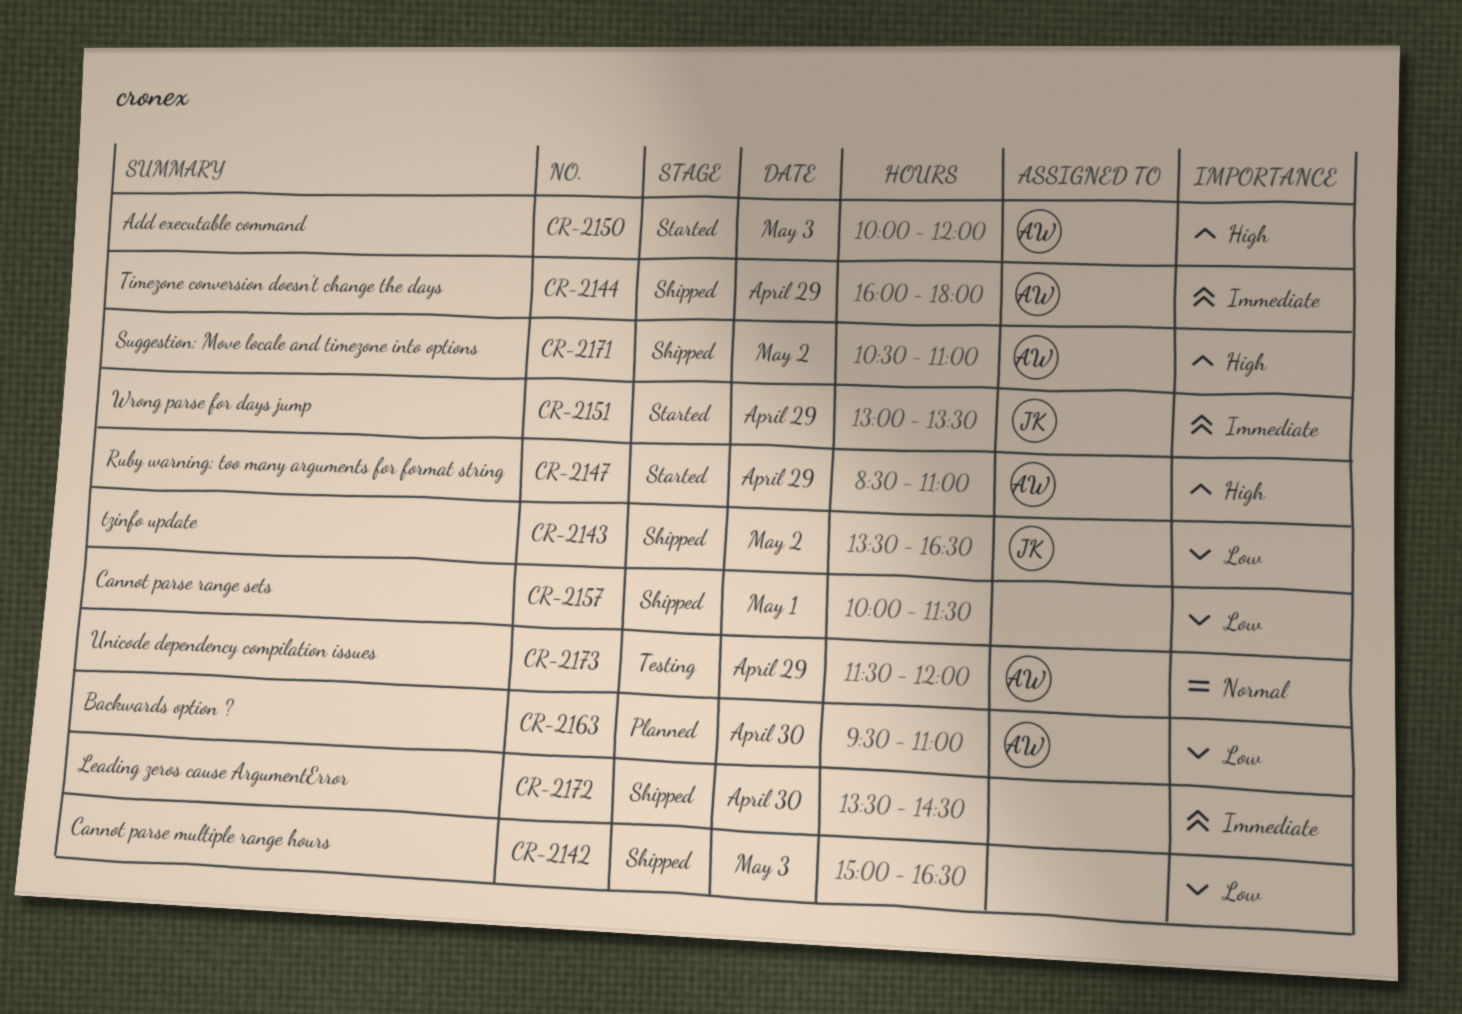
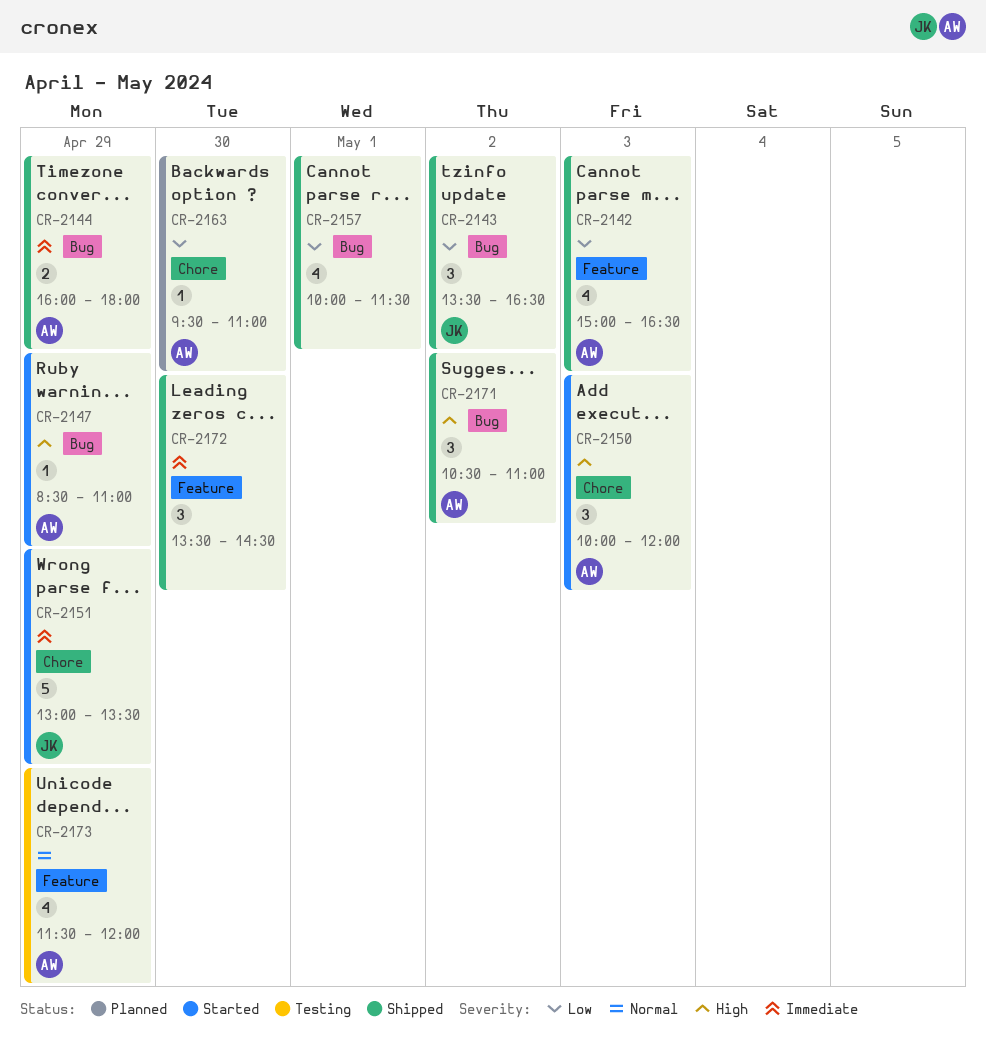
CR-2142, owner: none -> AW

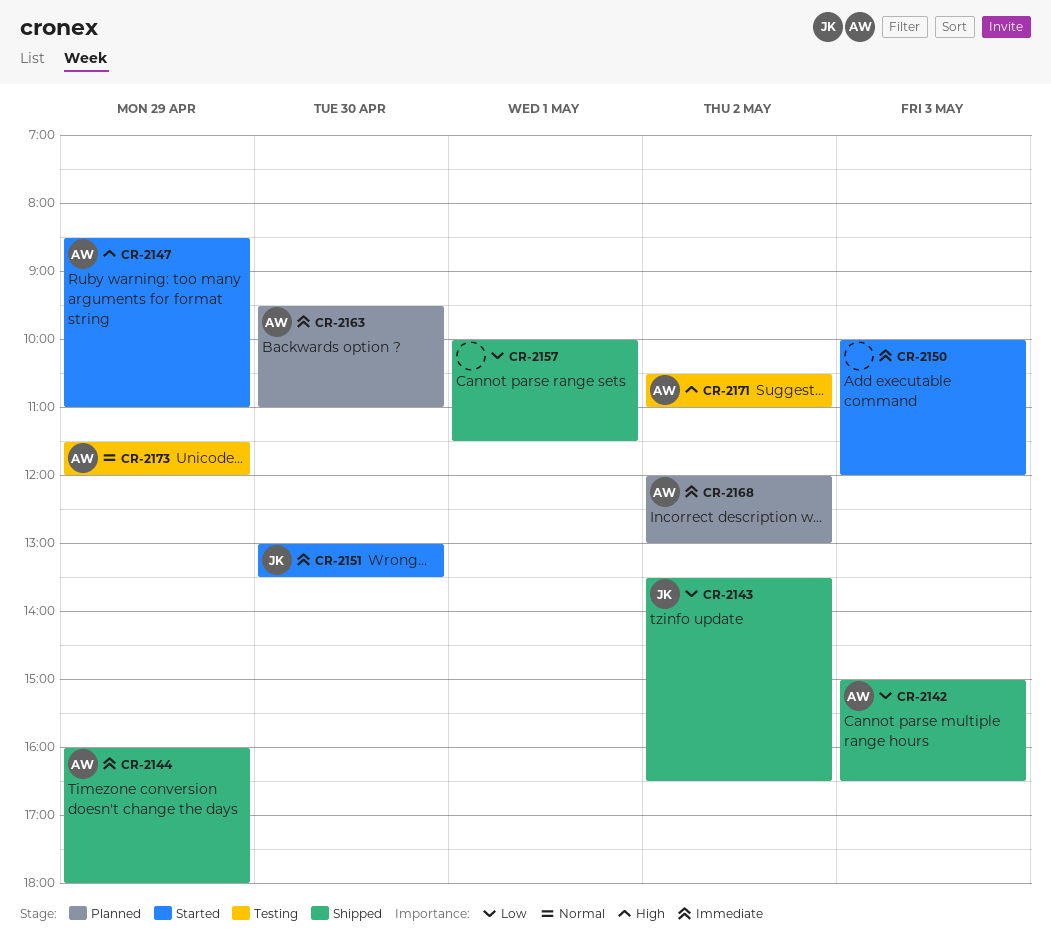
CR-2150, owner: AW -> none
CR-2150, priority: High -> Immediate
CR-2151, day: Apr 29 -> Apr 30
CR-2163, priority: Low -> Immediate
CR-2168: none -> present
CR-2171, status: Shipped -> Testing
CR-2172: present -> none

